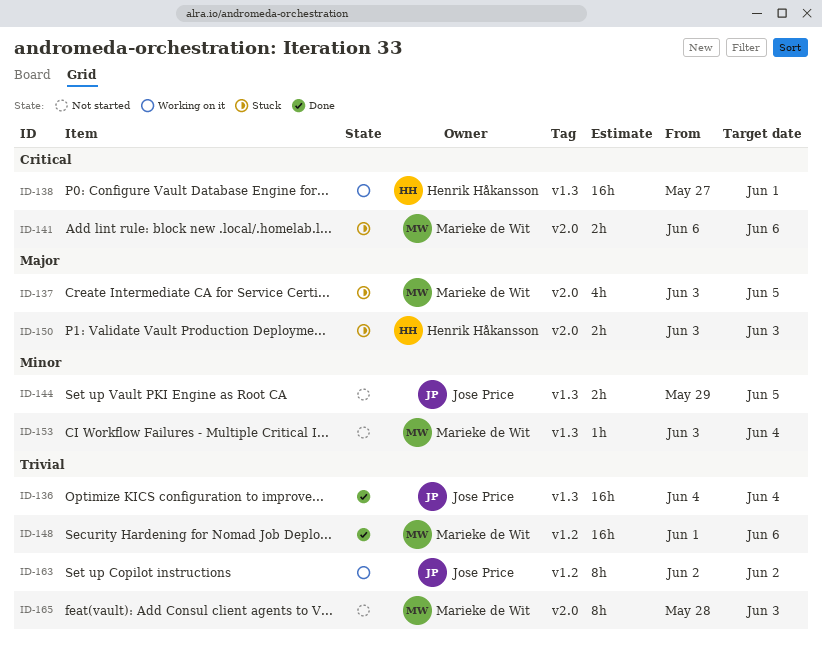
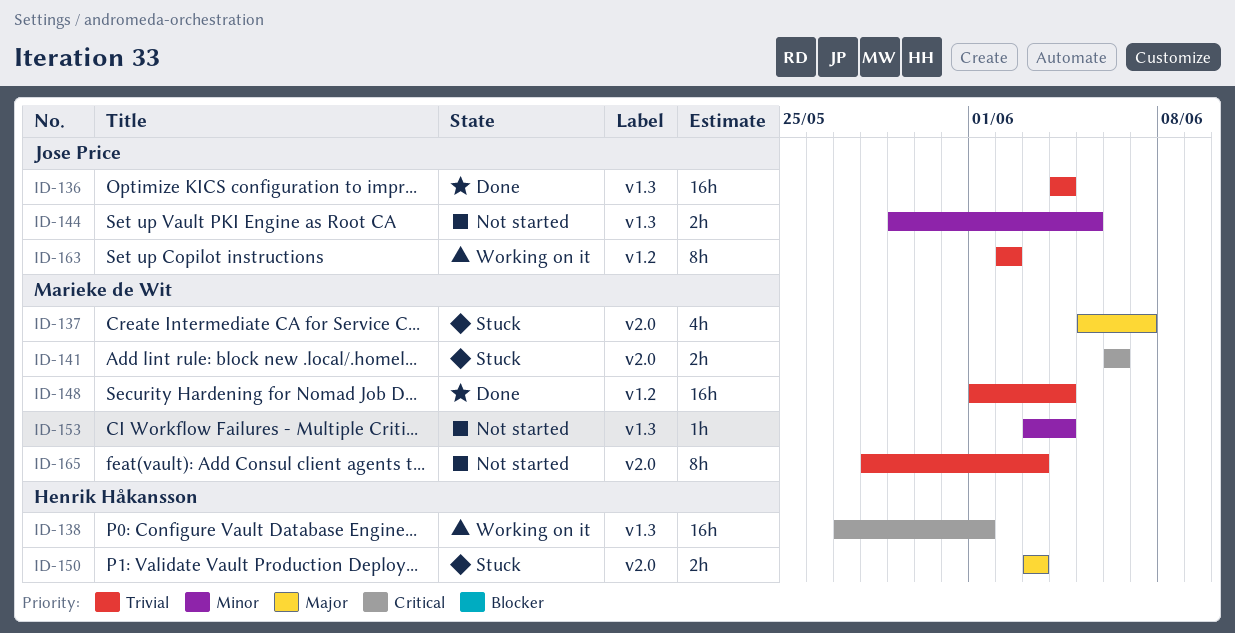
ID-137, start: Jun 3 -> Jun 5
ID-137, due: Jun 5 -> Jun 7
ID-148, due: Jun 6 -> Jun 4

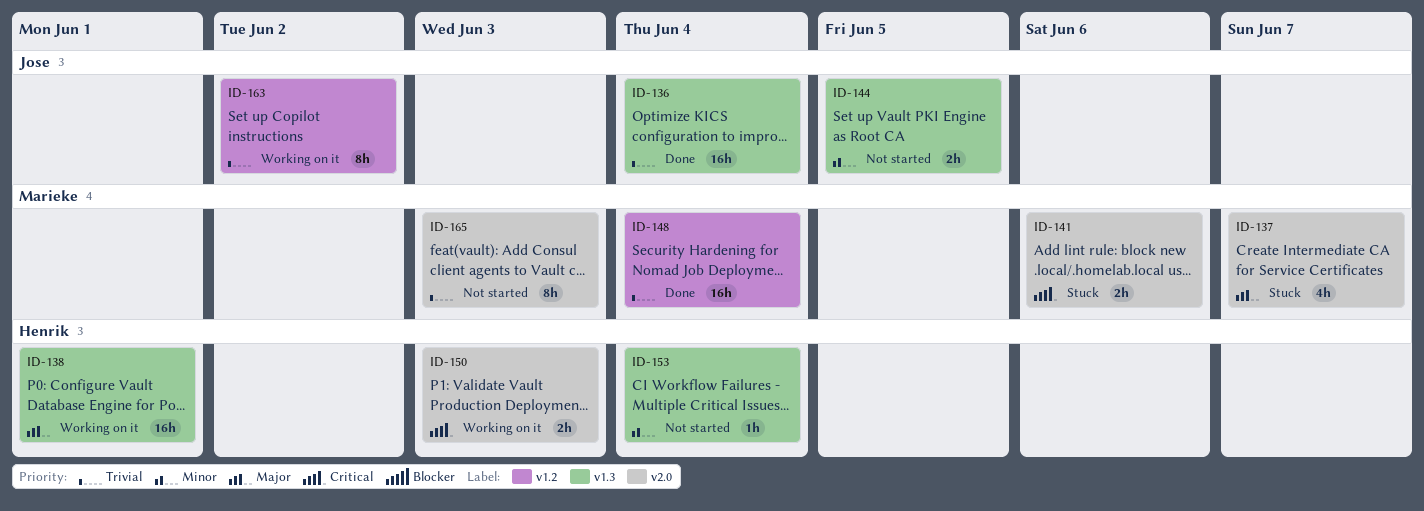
ID-138, priority: Critical -> Major
ID-150, status: Stuck -> Working on it
ID-150, priority: Major -> Critical
ID-153, owner: Marieke de Wit -> Henrik Håkansson

